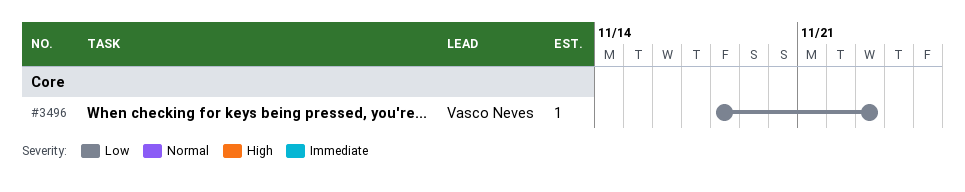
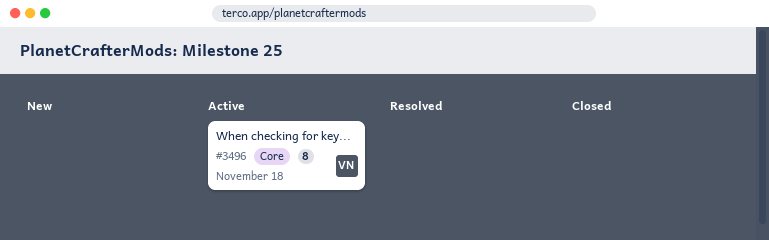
#3496, estimate: 1 -> 8
#3496, due: Nov 23 -> Nov 18

